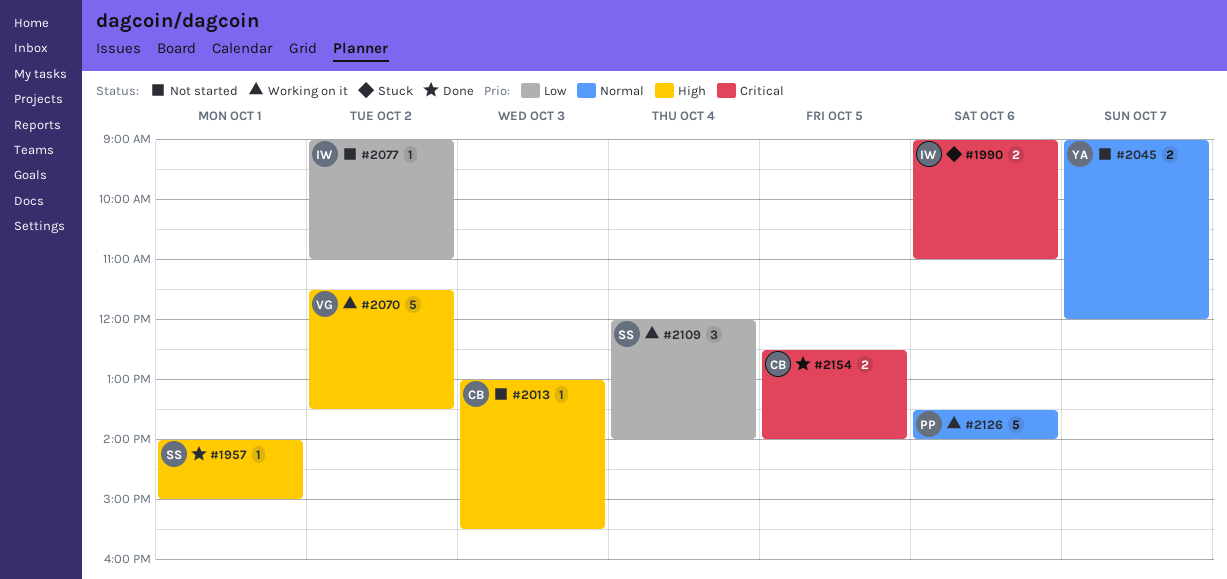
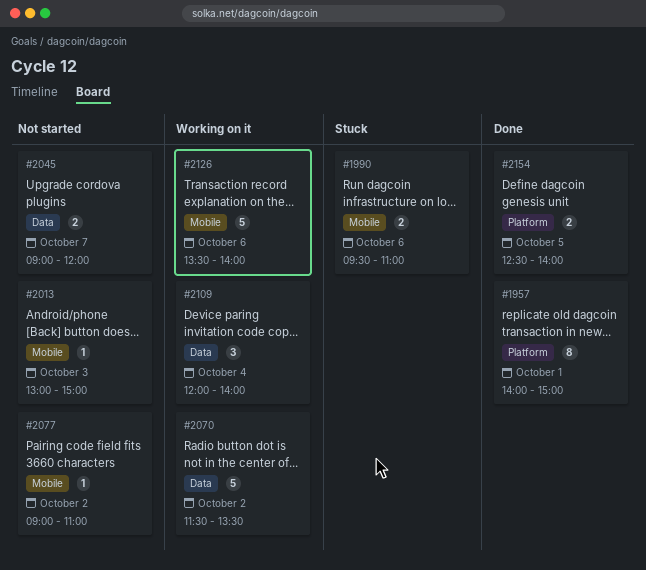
#1957, estimate: 1 -> 8
#1990, begins: 09:00 -> 09:30
#2013, ends: 15:30 -> 15:00

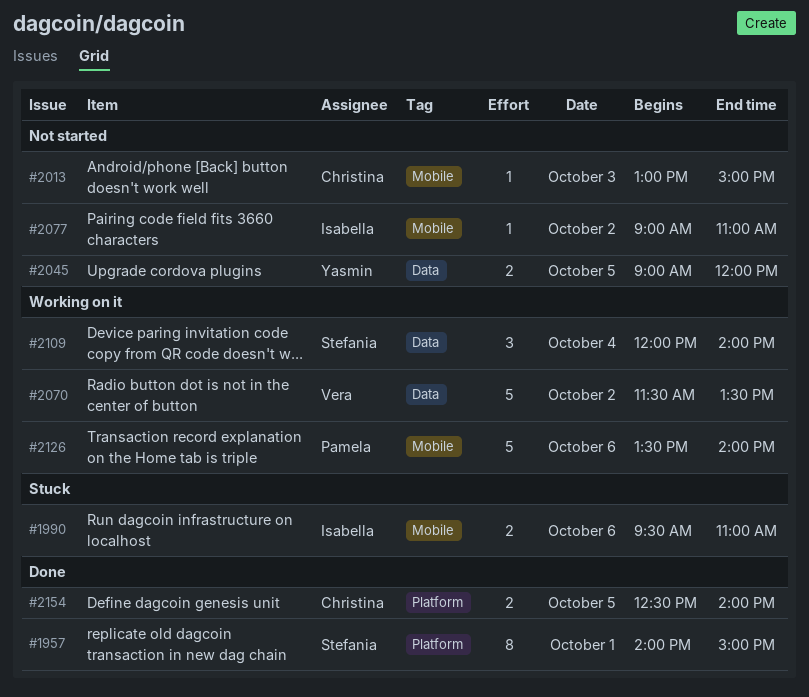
#2045, day: Oct 7 -> Oct 5

